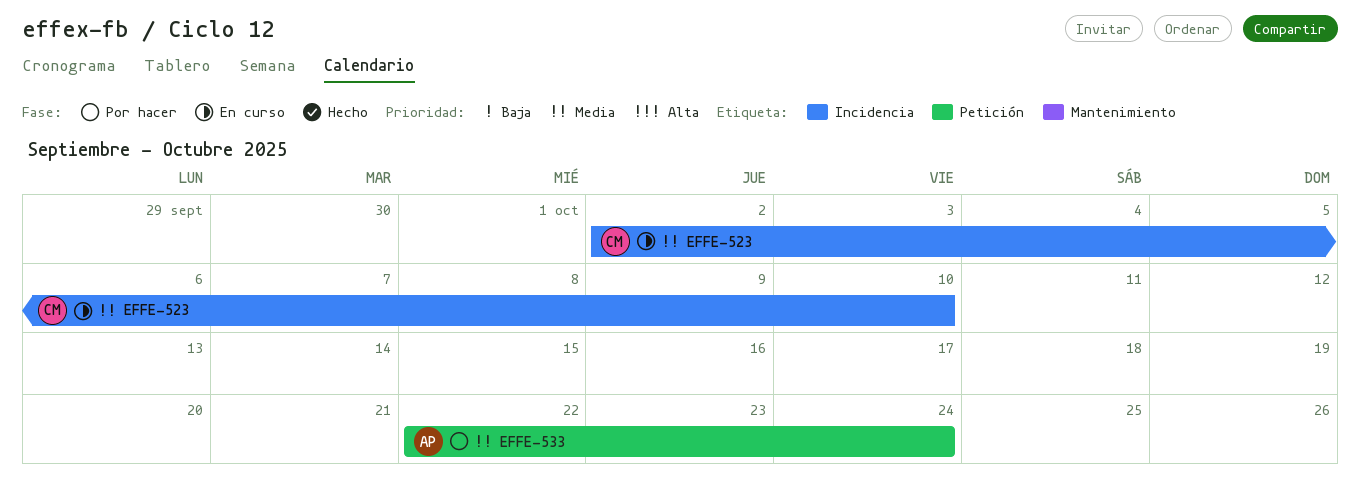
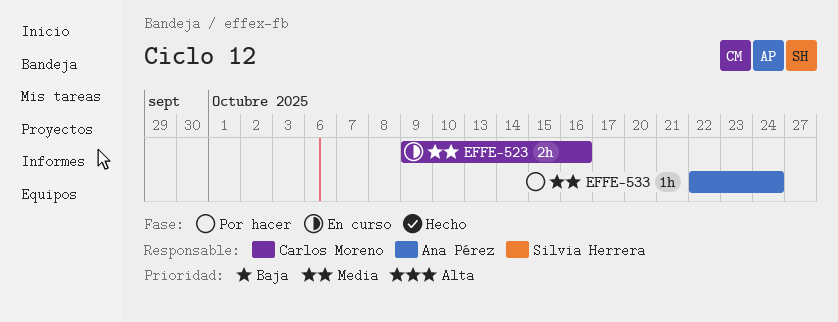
EFFE-523, start: Oct 2 -> Oct 9
EFFE-523, due: Oct 10 -> Oct 16

